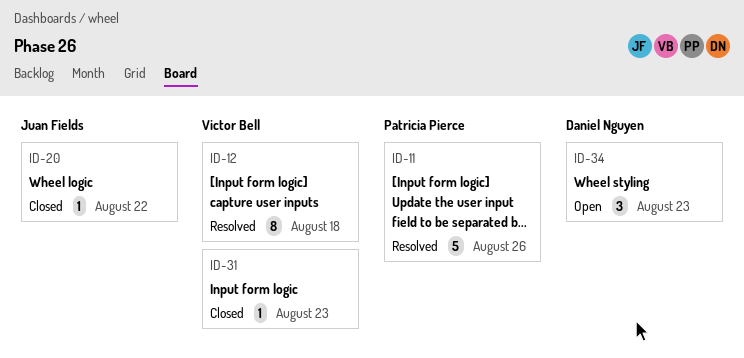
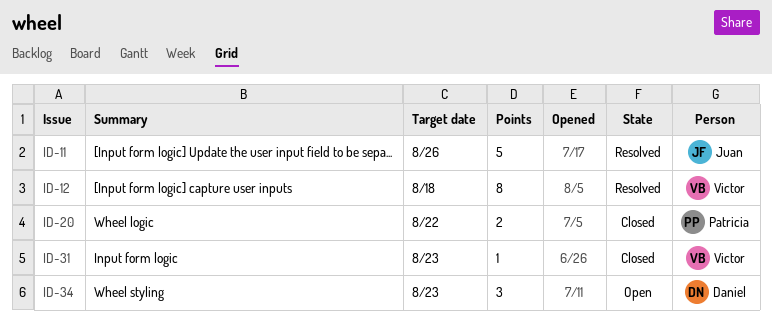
ID-11, owner: Patricia Pierce -> Juan Fields
ID-20, owner: Juan Fields -> Patricia Pierce
ID-20, estimate: 1 -> 2

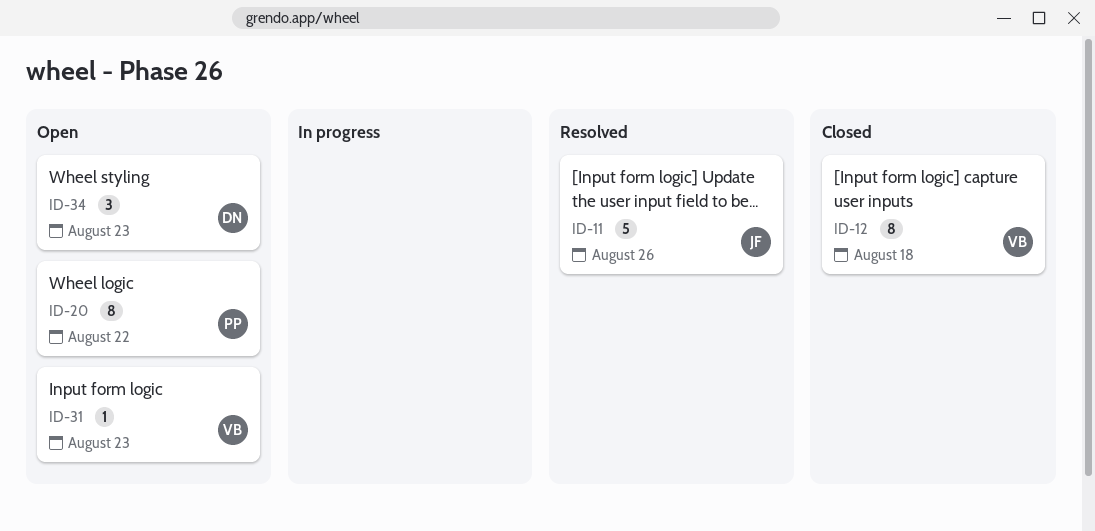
ID-12, status: Resolved -> Closed
ID-20, status: Closed -> Open
ID-20, estimate: 2 -> 8
ID-31, status: Closed -> Open

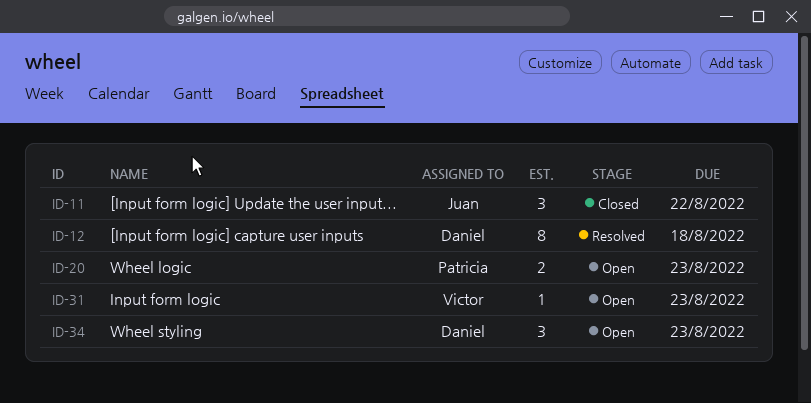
ID-11, status: Resolved -> Closed
ID-11, estimate: 5 -> 3
ID-11, due: Aug 26 -> Aug 22
ID-12, status: Closed -> Resolved
ID-12, owner: Victor -> Daniel
ID-20, estimate: 8 -> 2
ID-20, due: Aug 22 -> Aug 23

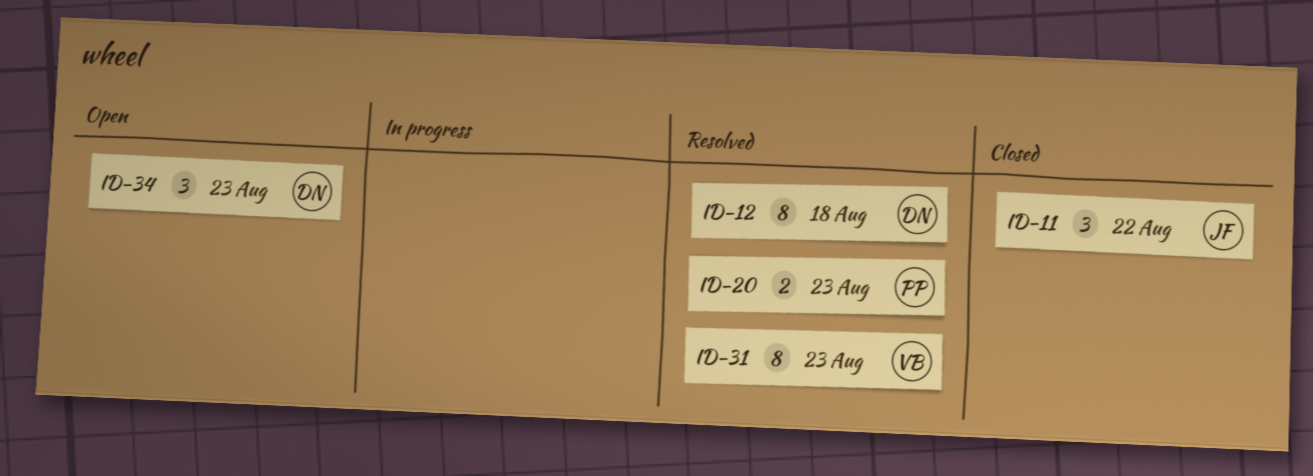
ID-20, status: Open -> Resolved
ID-31, status: Open -> Resolved
ID-31, estimate: 1 -> 8

